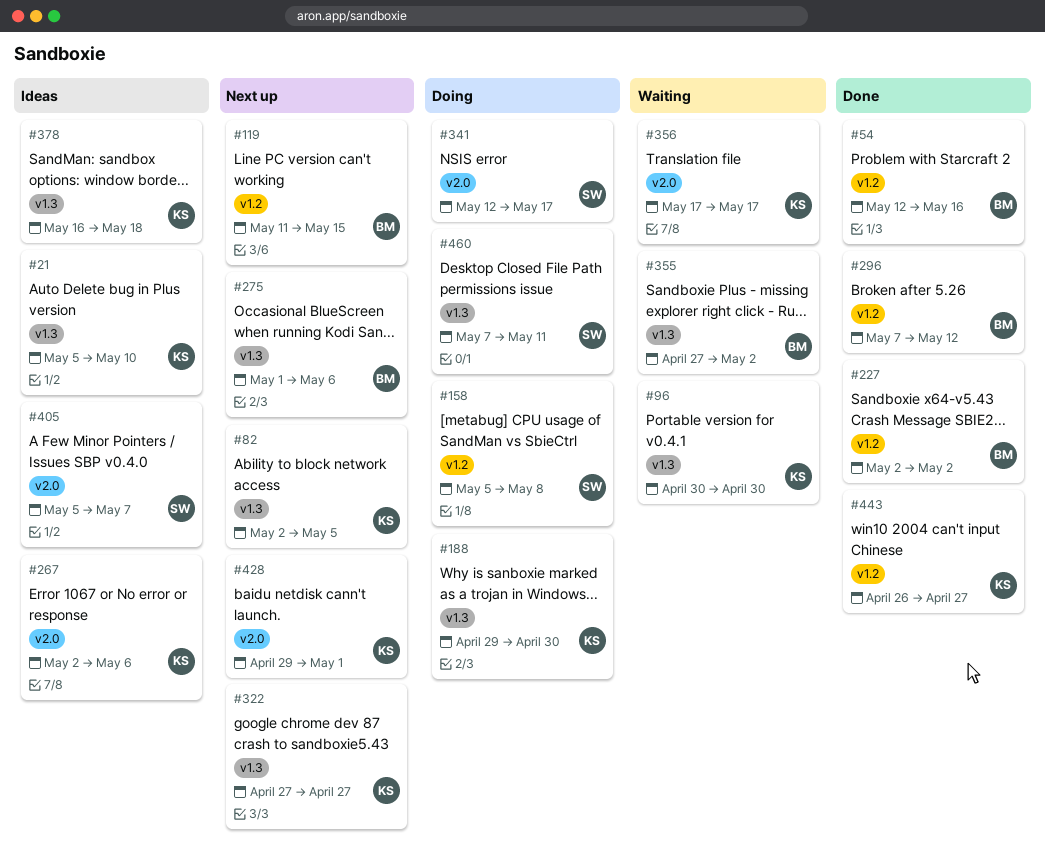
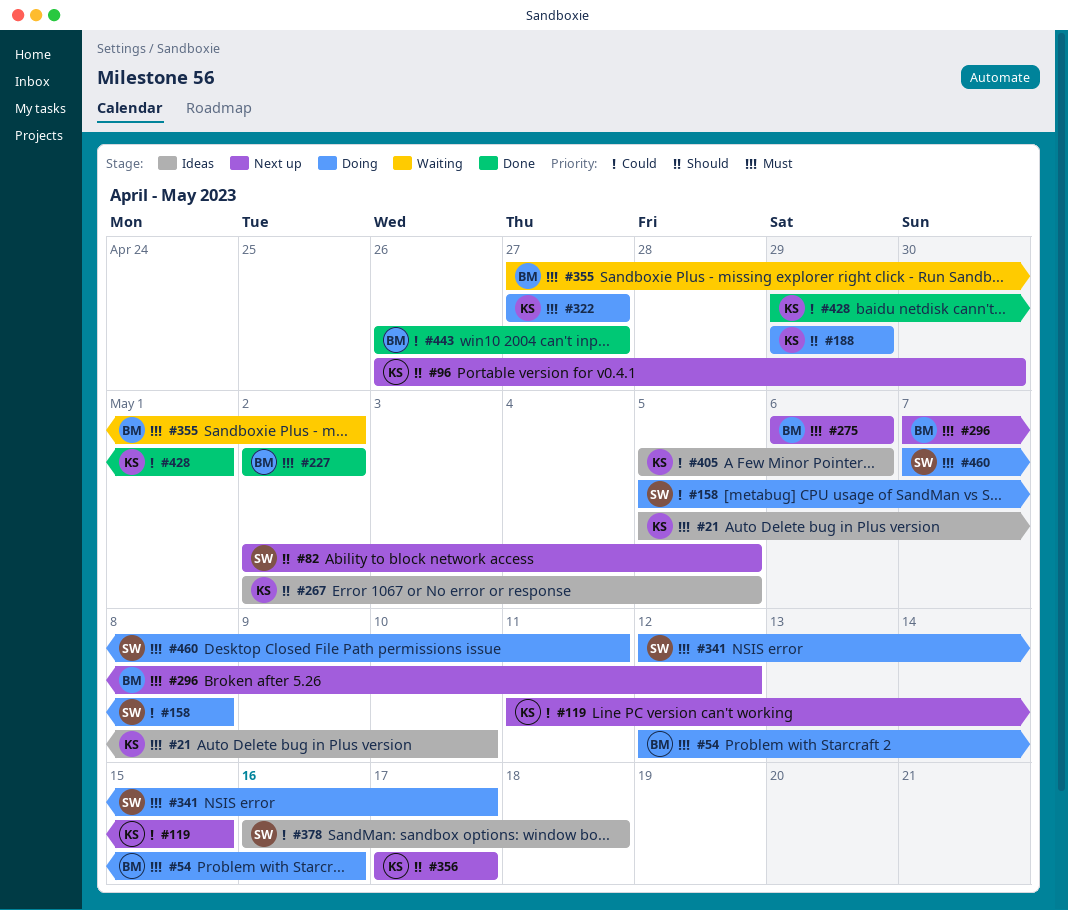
#54, status: Done -> Doing
#82, owner: KS -> SW
#96, status: Waiting -> Next up
#96, start: Apr 30 -> Apr 26
#119, owner: BM -> KS
#188, due: Apr 30 -> Apr 29
#267, due: May 6 -> May 5
#275, start: May 1 -> May 6
#296, status: Done -> Next up
#322, status: Next up -> Doing
#356, status: Waiting -> Next up
#378, owner: KS -> SW
#405, owner: SW -> KS
#405, due: May 7 -> May 6
#428, status: Next up -> Done
#443, owner: KS -> BM

